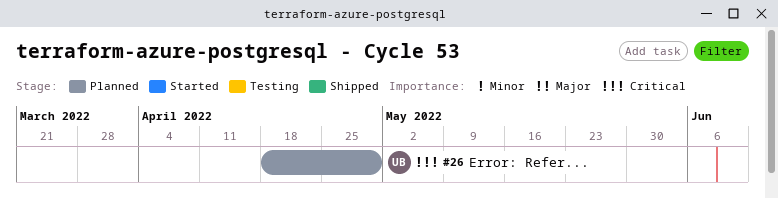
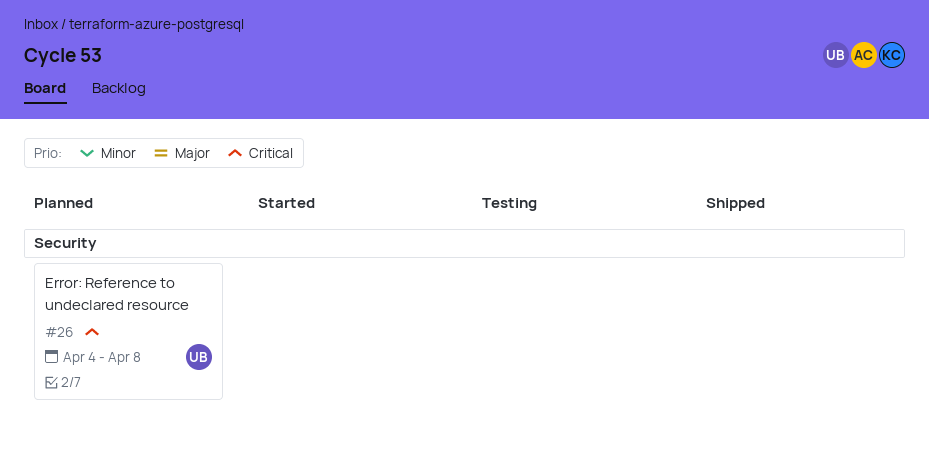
#26, start: Apr 18 -> Apr 4
#26, due: Apr 29 -> Apr 8

